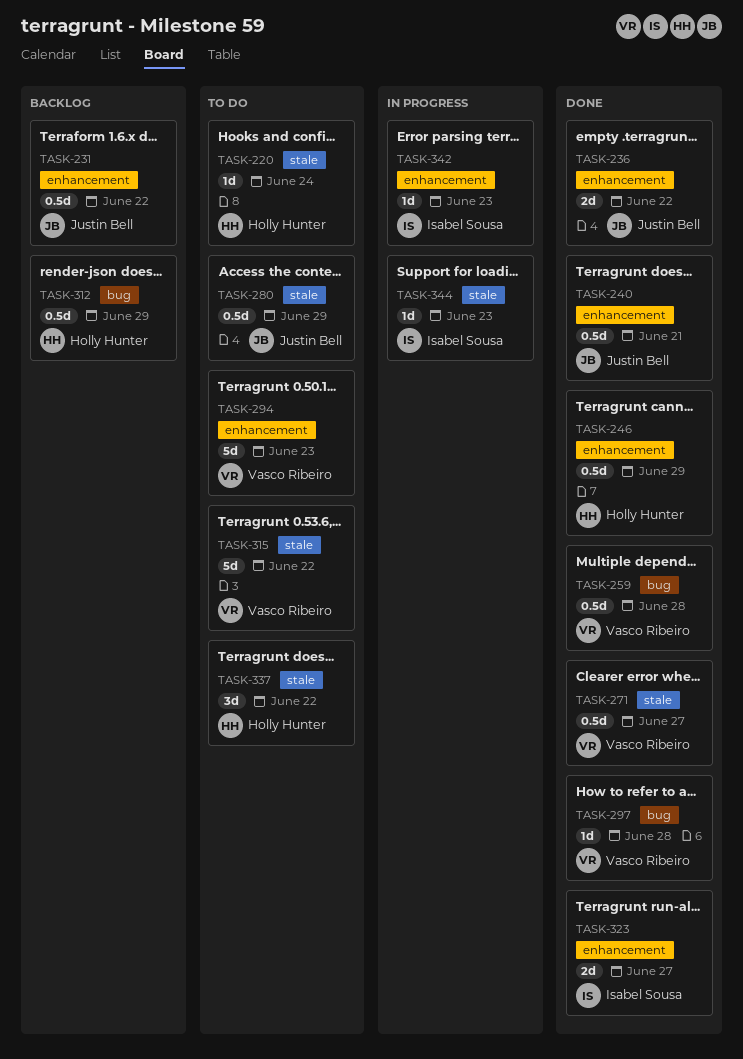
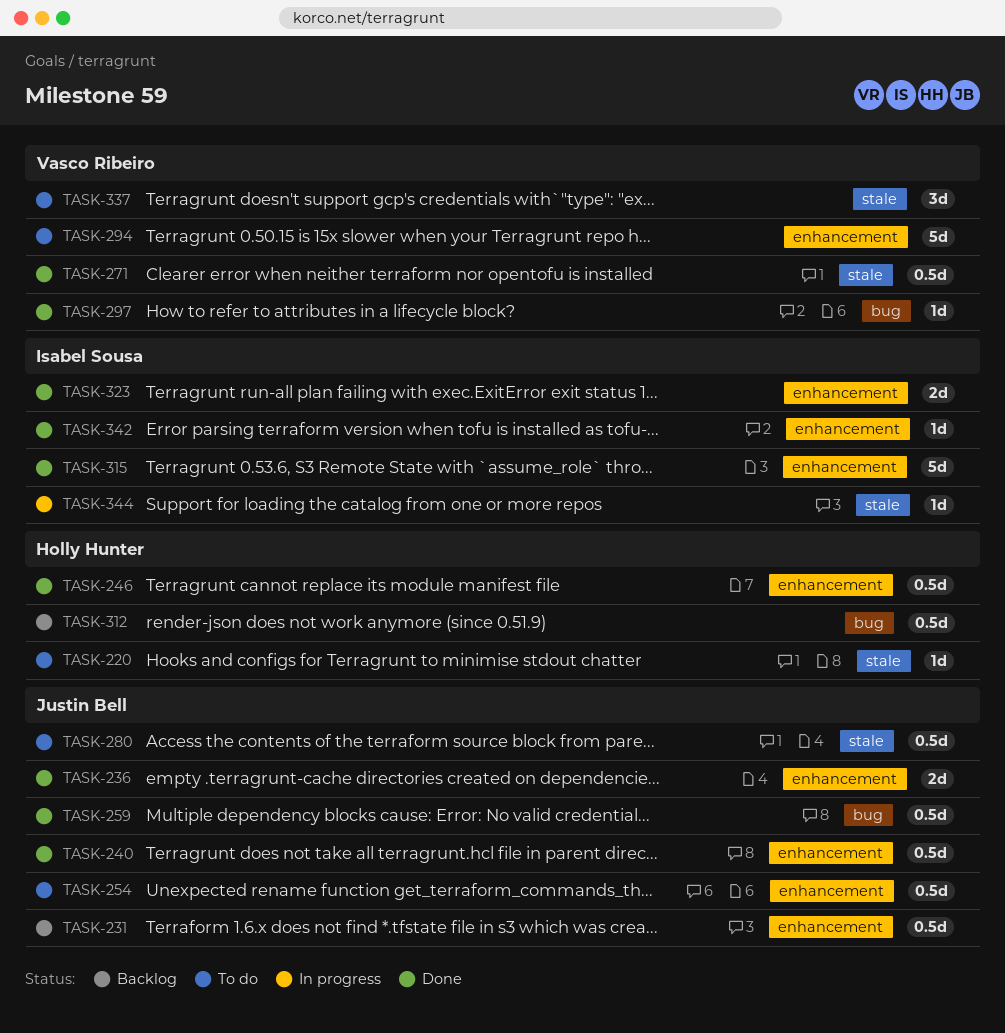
TASK-254: none -> present
TASK-259, owner: Vasco Ribeiro -> Justin Bell
TASK-315, status: To do -> Done
TASK-315, owner: Vasco Ribeiro -> Isabel Sousa
TASK-315, label: stale -> enhancement
TASK-337, owner: Holly Hunter -> Vasco Ribeiro
TASK-342, status: In progress -> Done

